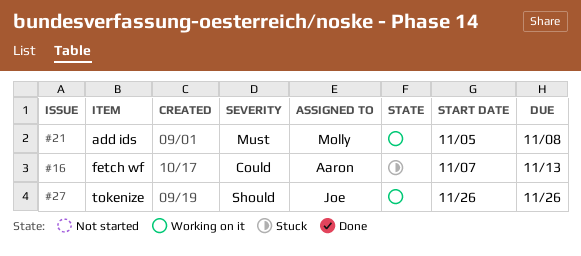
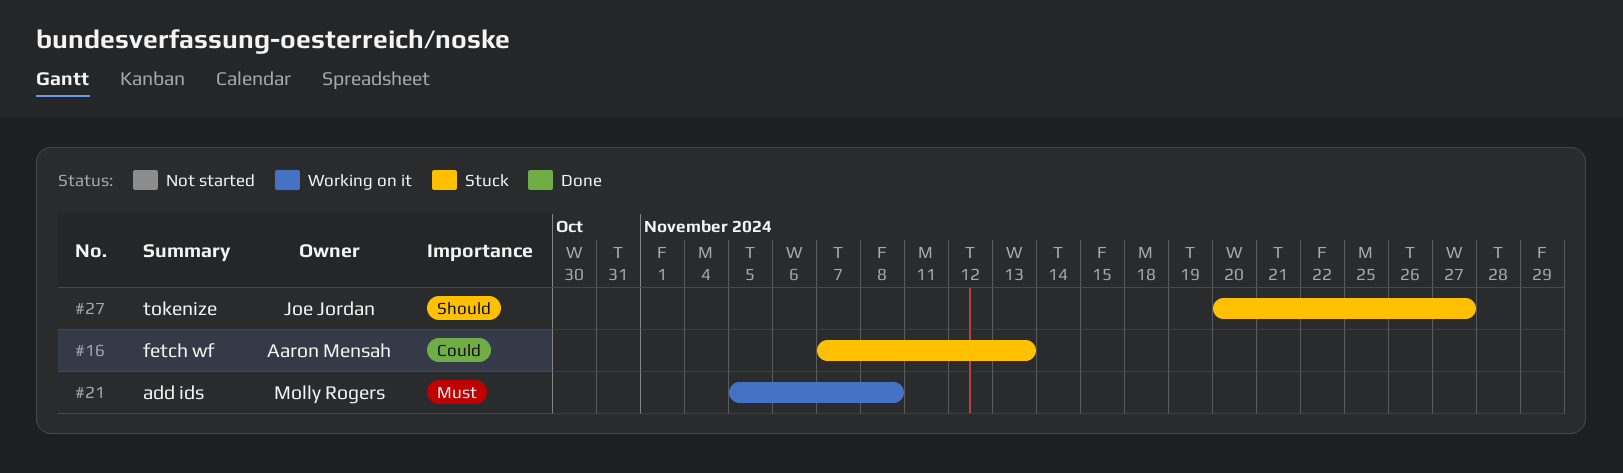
#27, status: Working on it -> Stuck
#27, start: Nov 26 -> Nov 20
#27, due: Nov 26 -> Nov 27

